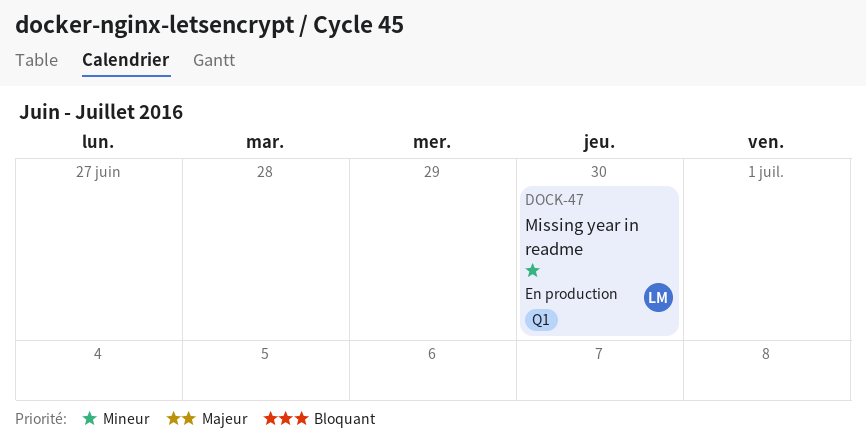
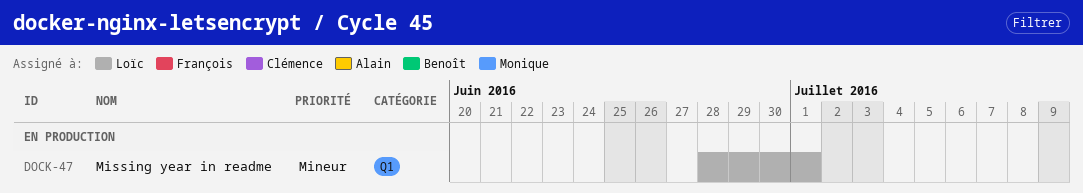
DOCK-47, due: Jun 30 -> Jul 1

